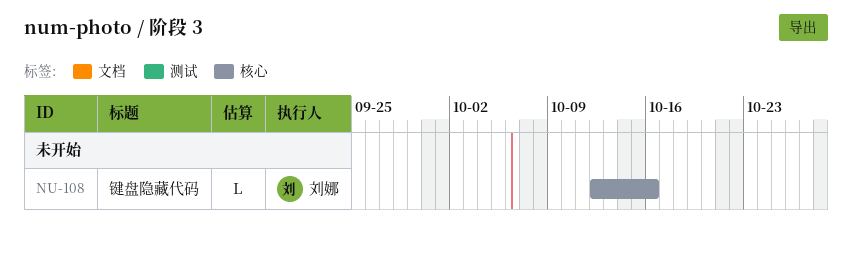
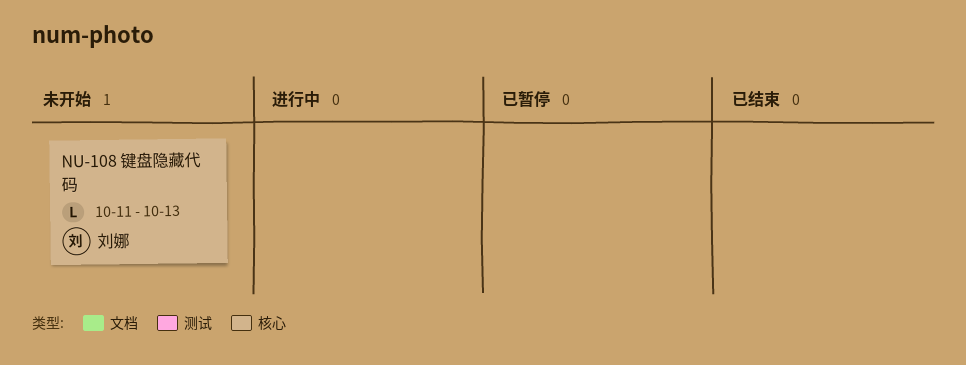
NU-108, start: Oct 12 -> Oct 11
NU-108, due: Oct 16 -> Oct 13

